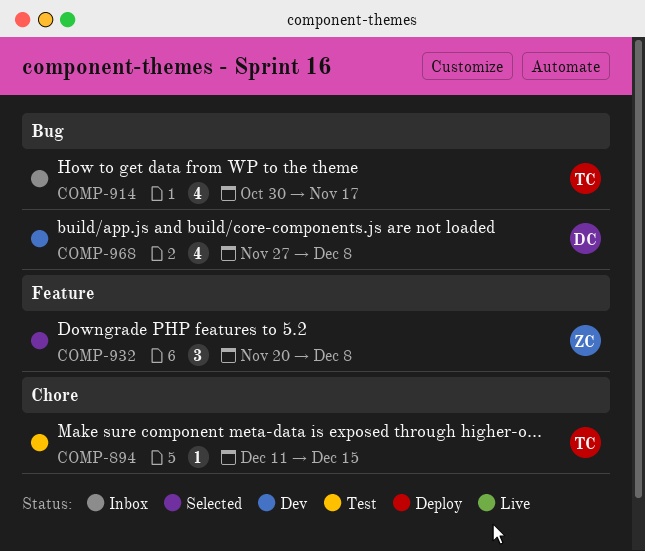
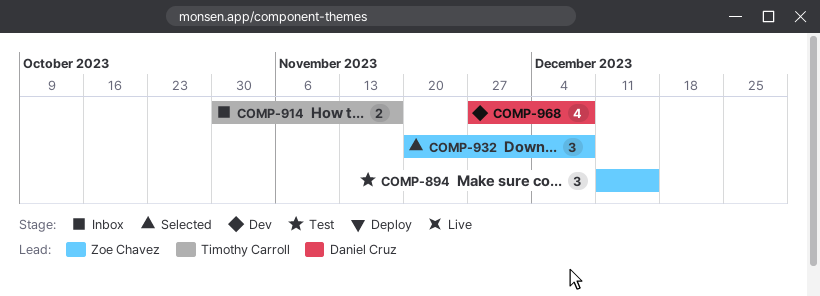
COMP-894, owner: Timothy Carroll -> Zoe Chavez
COMP-894, estimate: 1 -> 3
COMP-914, estimate: 4 -> 2

